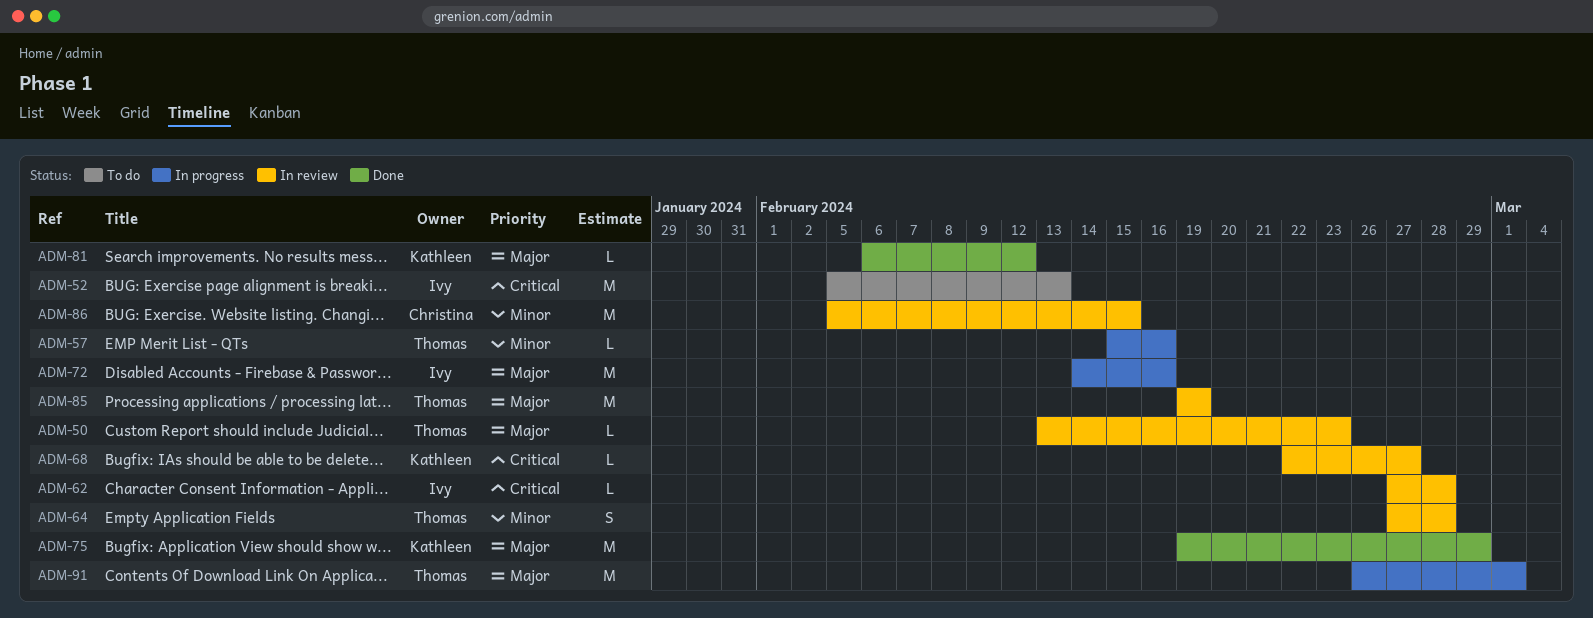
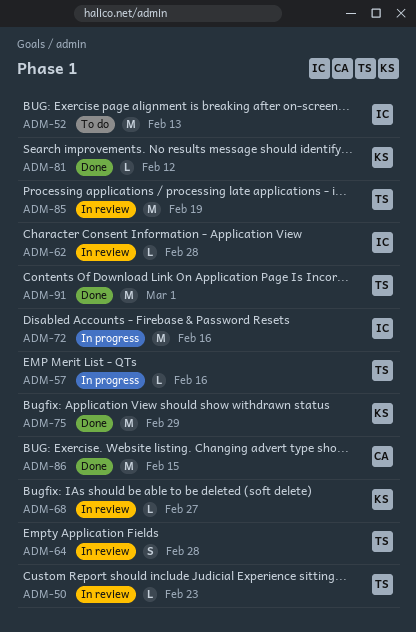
ADM-86, status: In review -> Done
ADM-91, status: In progress -> Done

